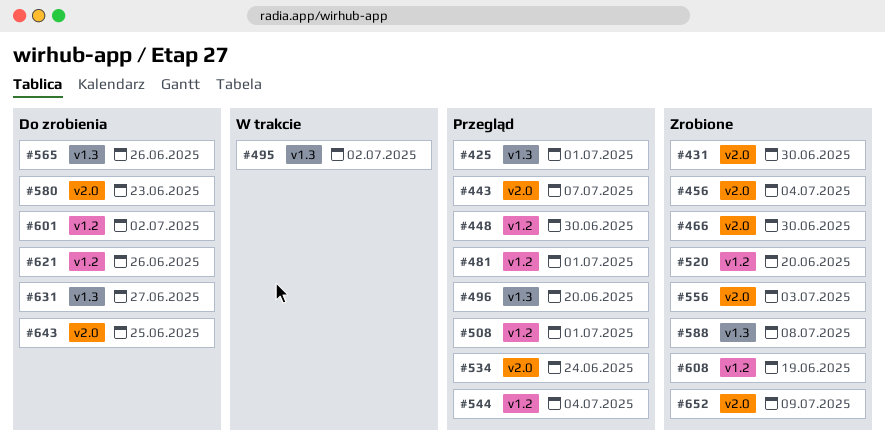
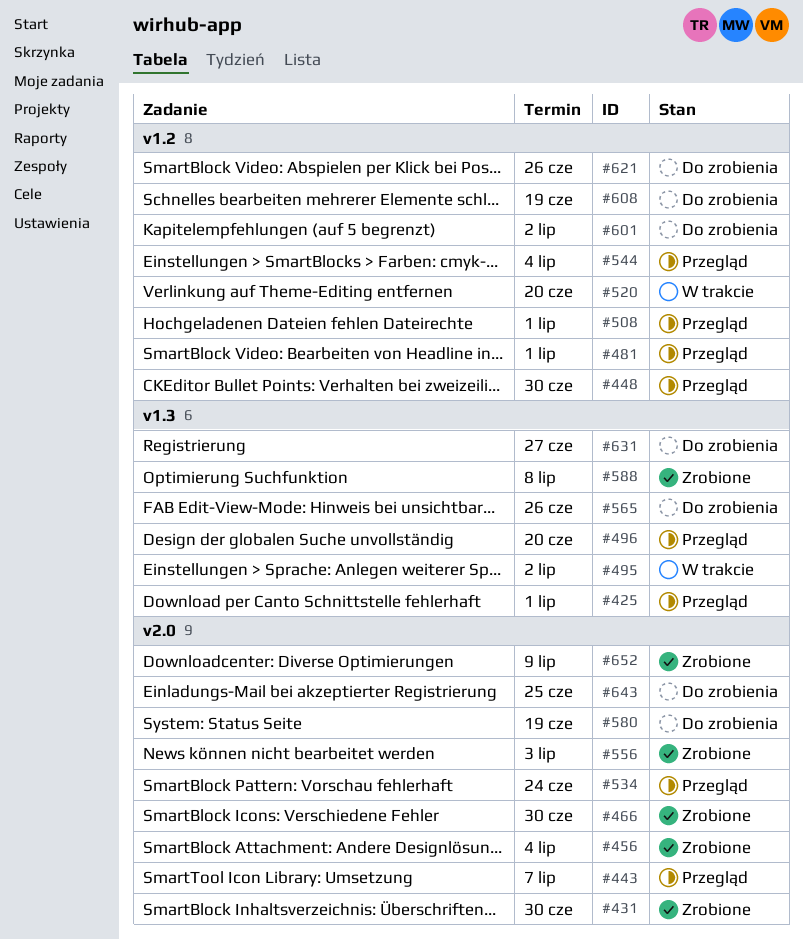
#520, status: Zrobione -> W trakcie
#580, due: Jun 23 -> Jun 19
#608, status: Zrobione -> Do zrobienia

